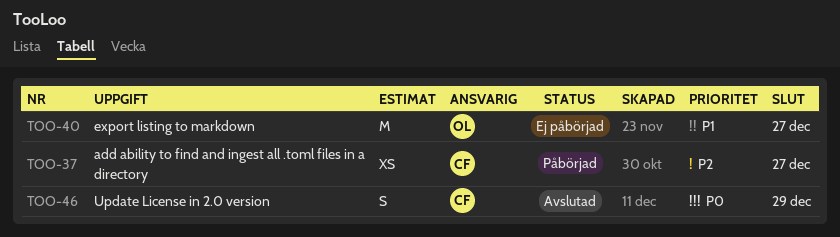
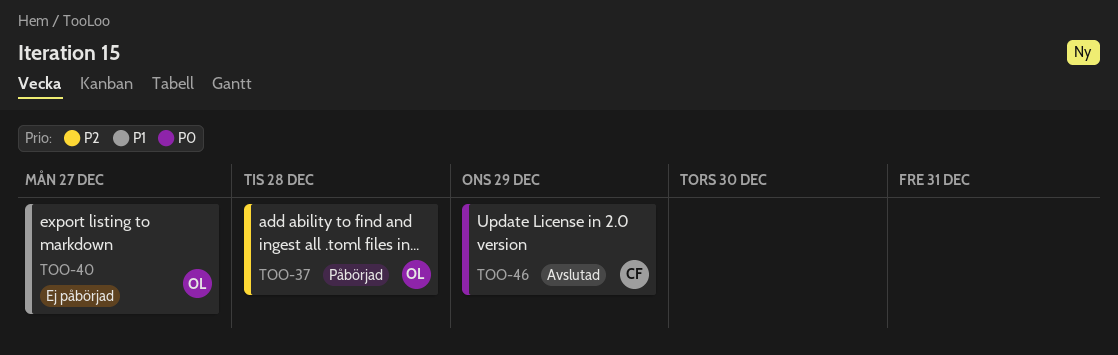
TOO-37, owner: CF -> OL
TOO-37, due: Dec 27 -> Dec 28

